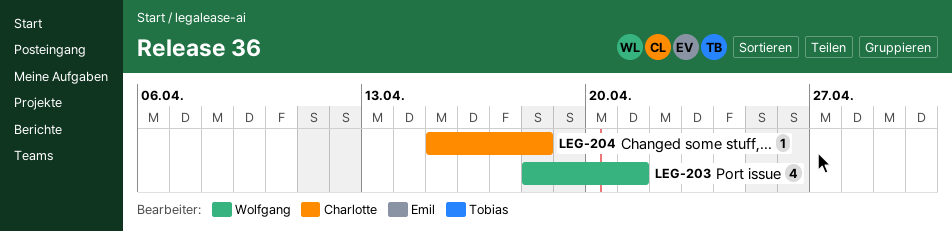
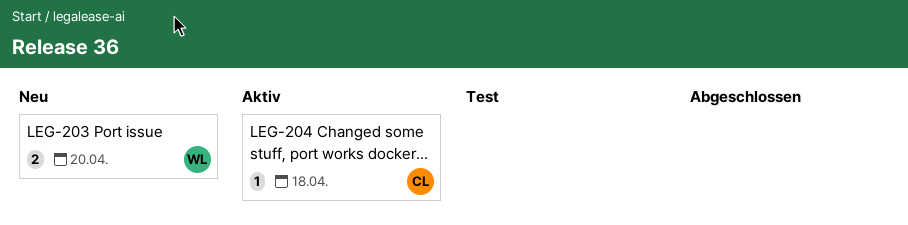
LEG-203, estimate: 4 -> 2
LEG-203, due: Apr 21 -> Apr 20

